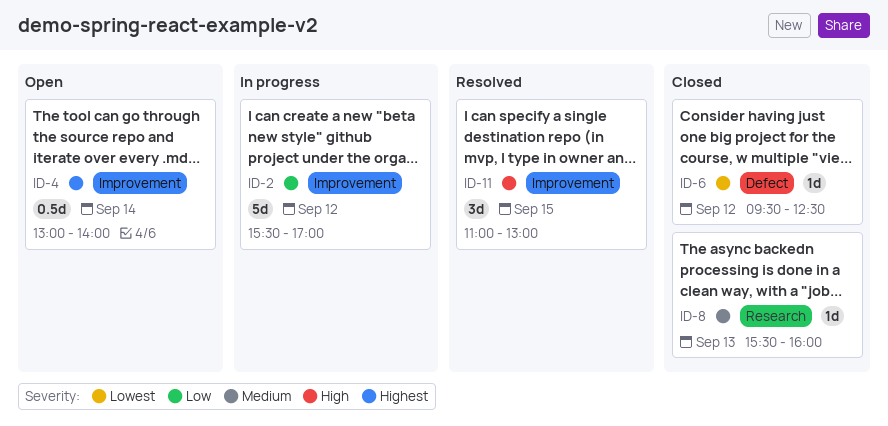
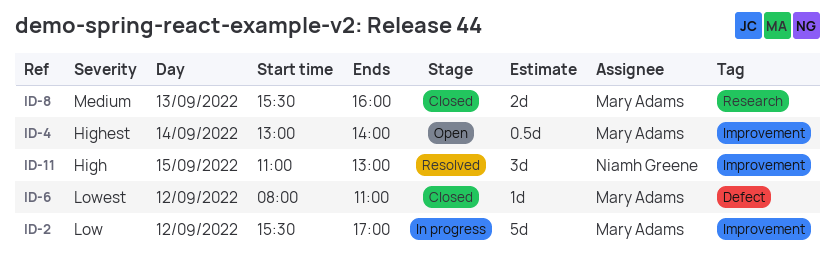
ID-6, begins: 09:30 -> 08:00
ID-6, ends: 12:30 -> 11:00
ID-8, estimate: 1d -> 2d

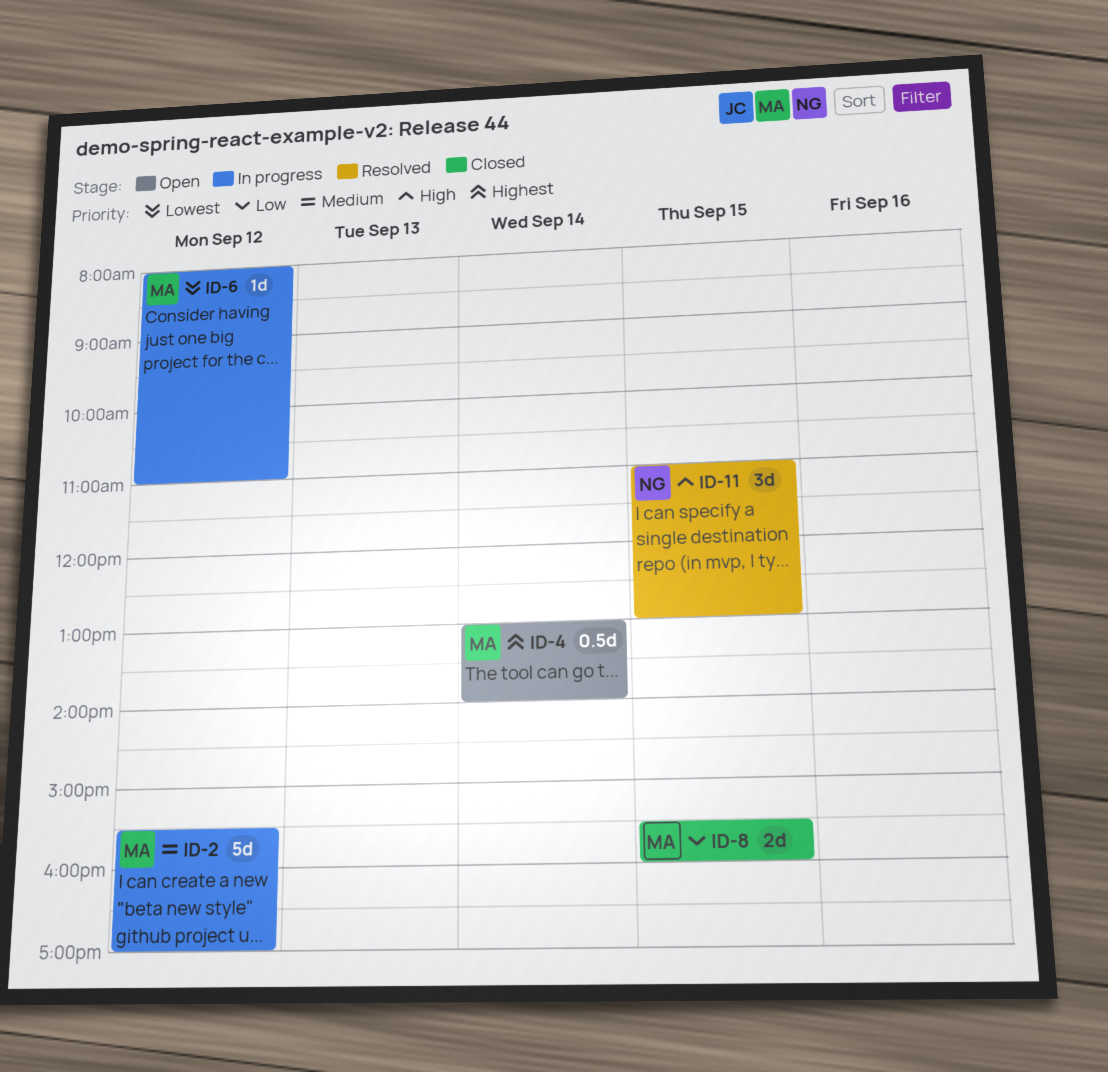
ID-2, priority: Low -> Medium
ID-6, status: Closed -> In progress
ID-8, priority: Medium -> Low
ID-8, day: Sep 13 -> Sep 15

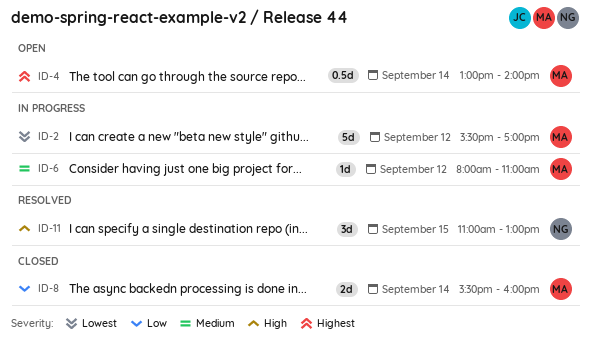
ID-2, priority: Medium -> Lowest
ID-6, priority: Lowest -> Medium
ID-8, day: Sep 15 -> Sep 14

